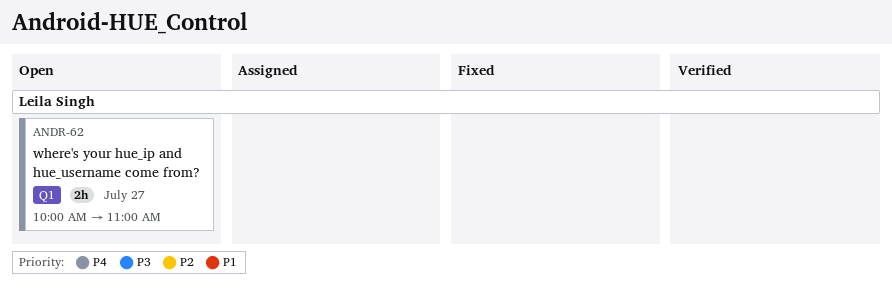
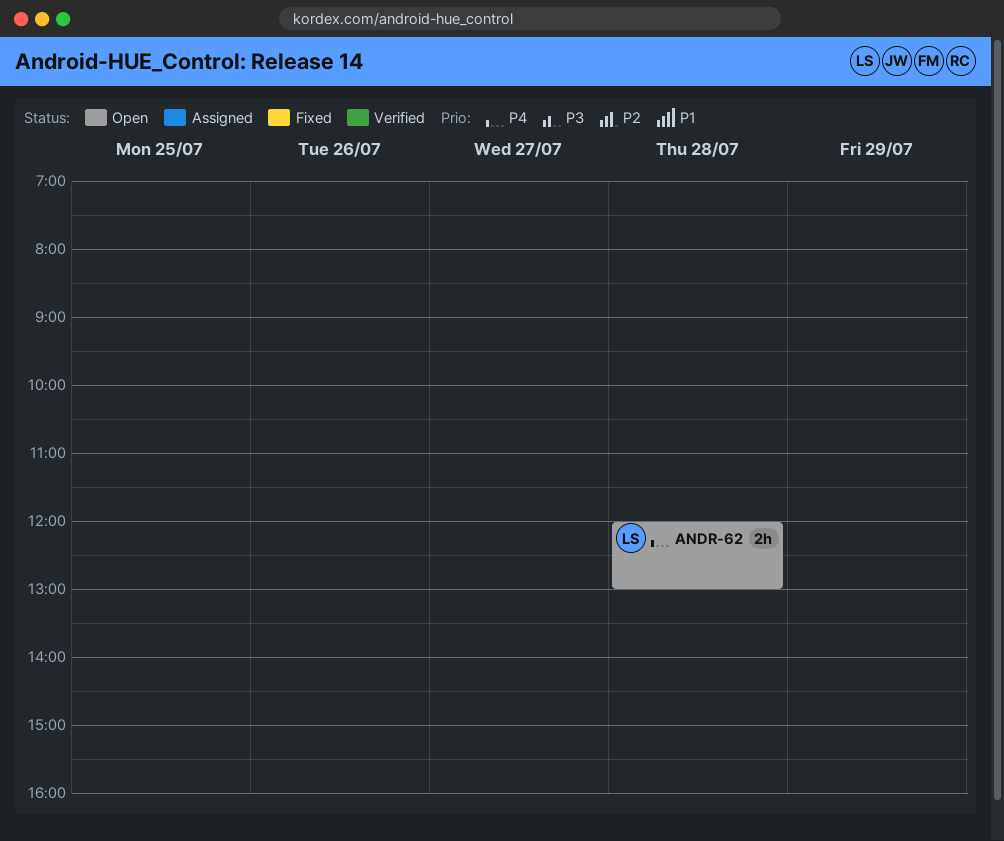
ANDR-62, day: Jul 27 -> Jul 28
ANDR-62, begins: 10:00 -> 12:00
ANDR-62, ends: 11:00 -> 13:00

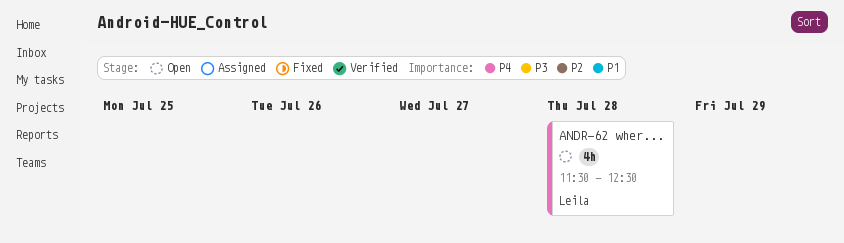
ANDR-62, estimate: 2h -> 4h
ANDR-62, begins: 12:00 -> 11:30
ANDR-62, ends: 13:00 -> 12:30

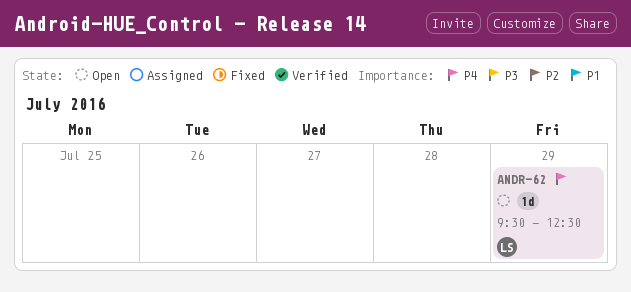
ANDR-62, estimate: 4h -> 1d
ANDR-62, day: Jul 28 -> Jul 29
ANDR-62, begins: 11:30 -> 09:30

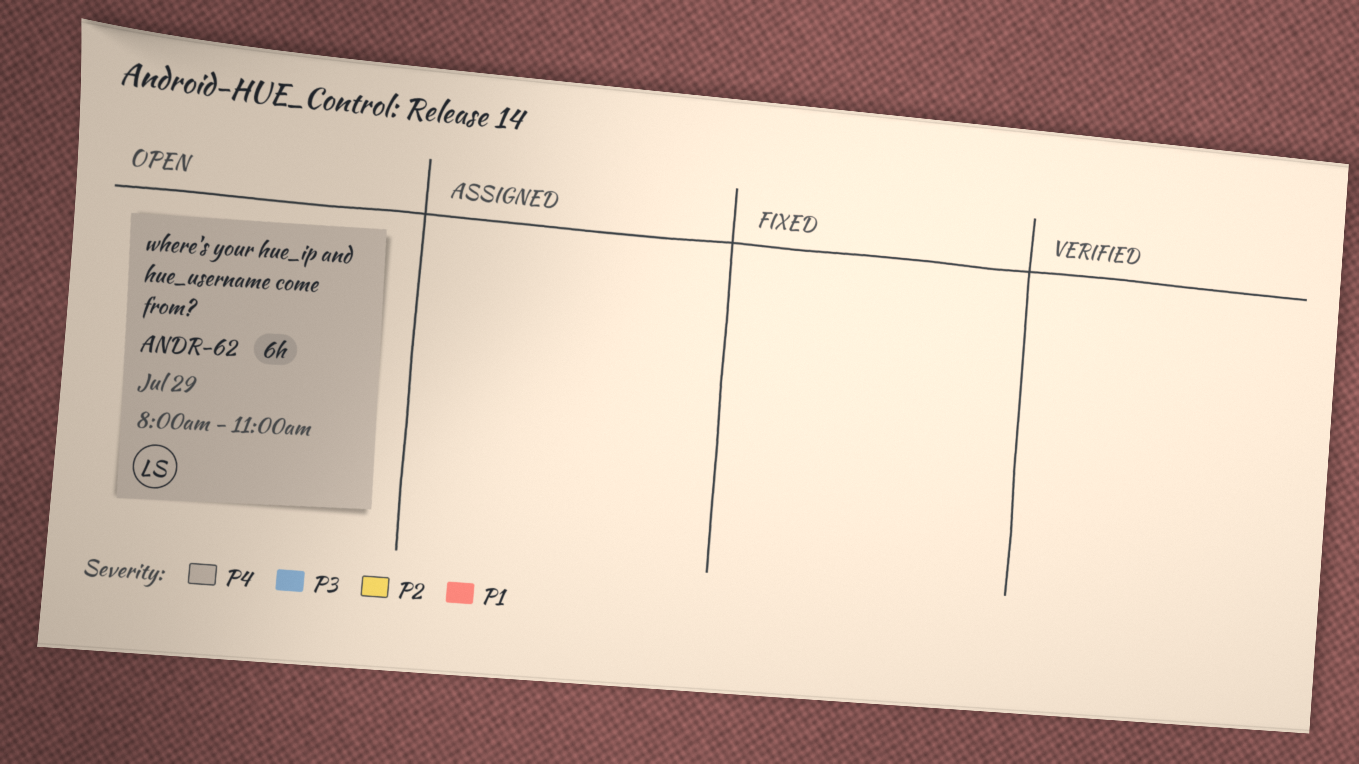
ANDR-62, estimate: 1d -> 6h
ANDR-62, begins: 09:30 -> 08:00
ANDR-62, ends: 12:30 -> 11:00

